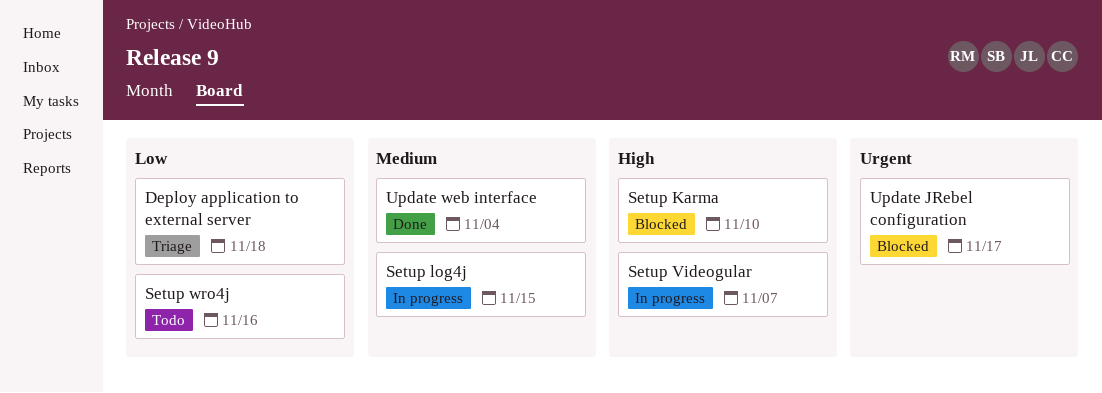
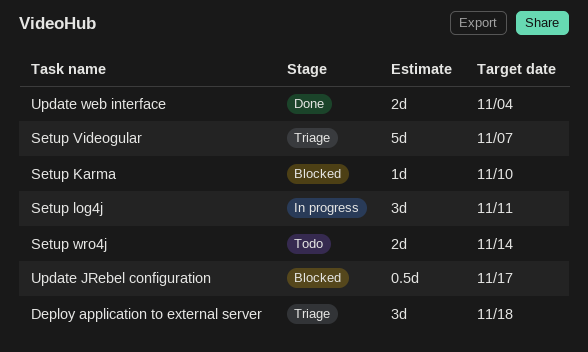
Setup log4j, due: Nov 15 -> Nov 11
Setup Videogular, status: In progress -> Triage
Setup wro4j, due: Nov 16 -> Nov 14

